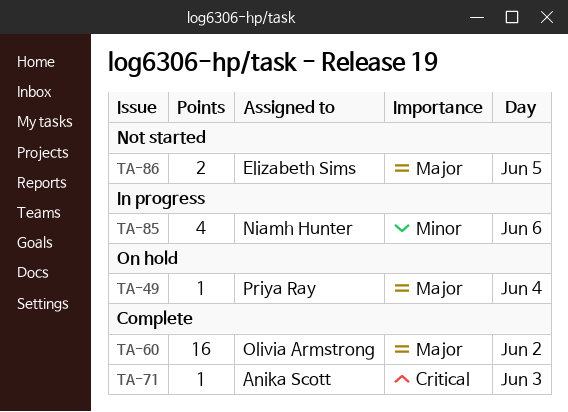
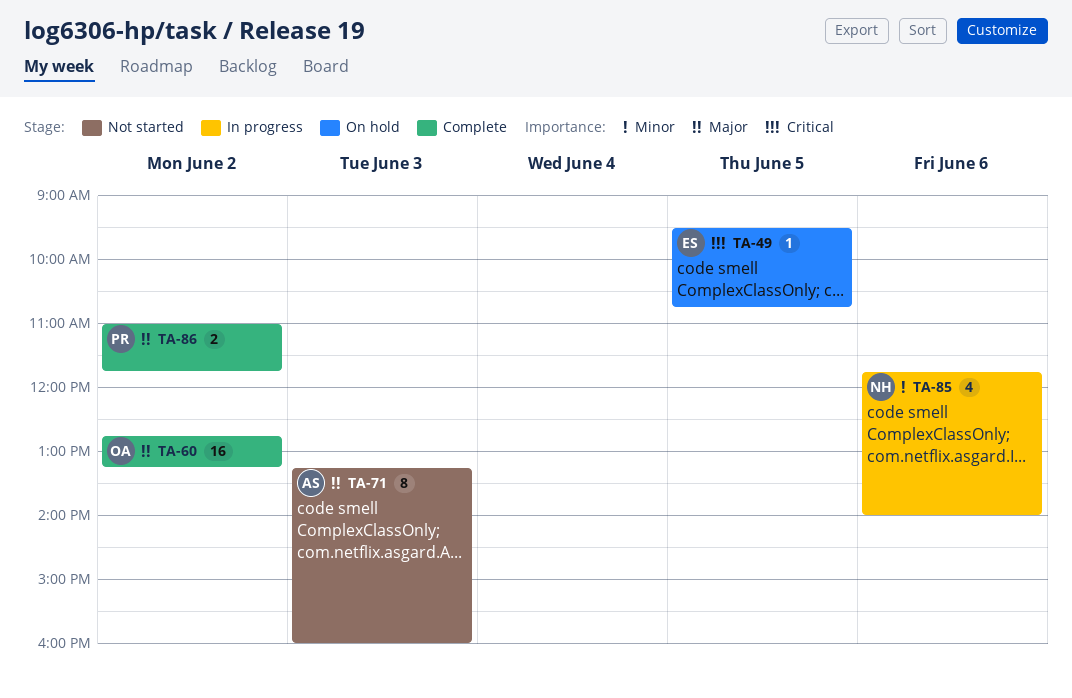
TA-49, owner: Priya Ray -> Elizabeth Sims
TA-49, priority: Major -> Critical
TA-49, day: Jun 4 -> Jun 5
TA-71, status: Complete -> Not started
TA-71, priority: Critical -> Major
TA-71, estimate: 1 -> 8
TA-86, status: Not started -> Complete
TA-86, owner: Elizabeth Sims -> Priya Ray
TA-86, day: Jun 5 -> Jun 2

